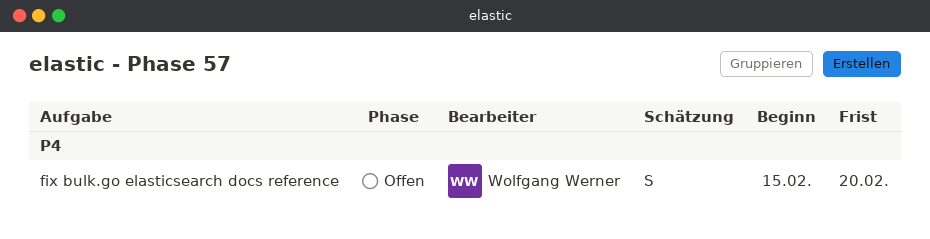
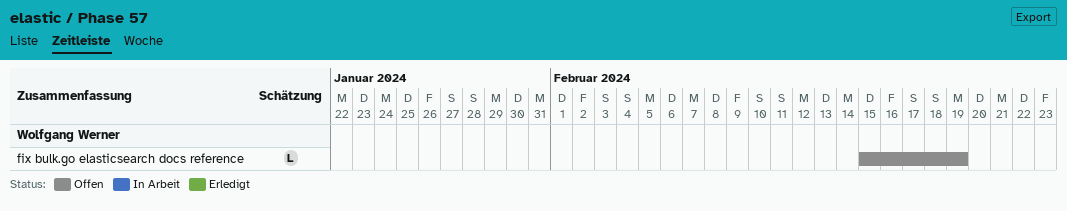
fix bulk.go elasticsearch docs reference, estimate: S -> L
fix bulk.go elasticsearch docs reference, due: Feb 20 -> Feb 19

